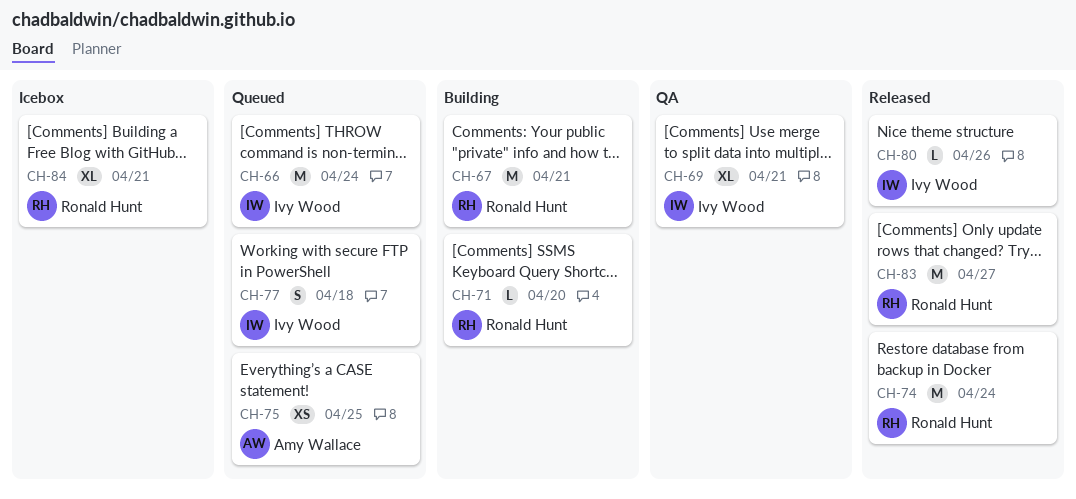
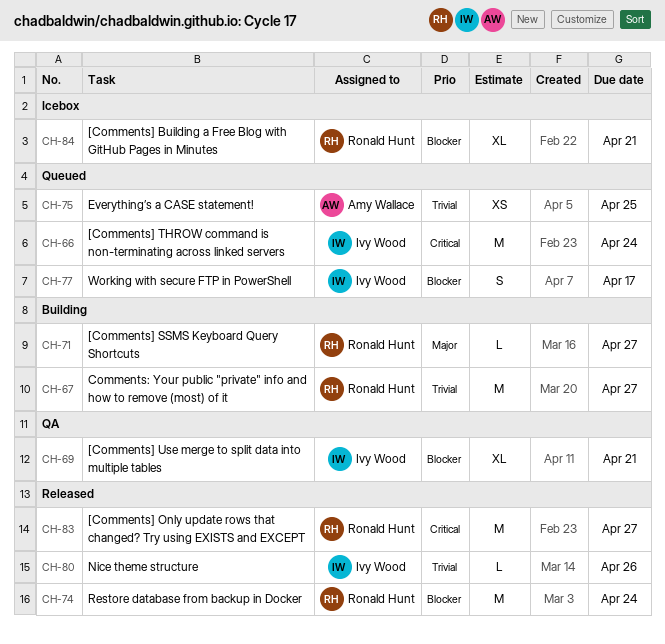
CH-67, due: Apr 21 -> Apr 27
CH-71, due: Apr 20 -> Apr 27
CH-77, due: Apr 18 -> Apr 17

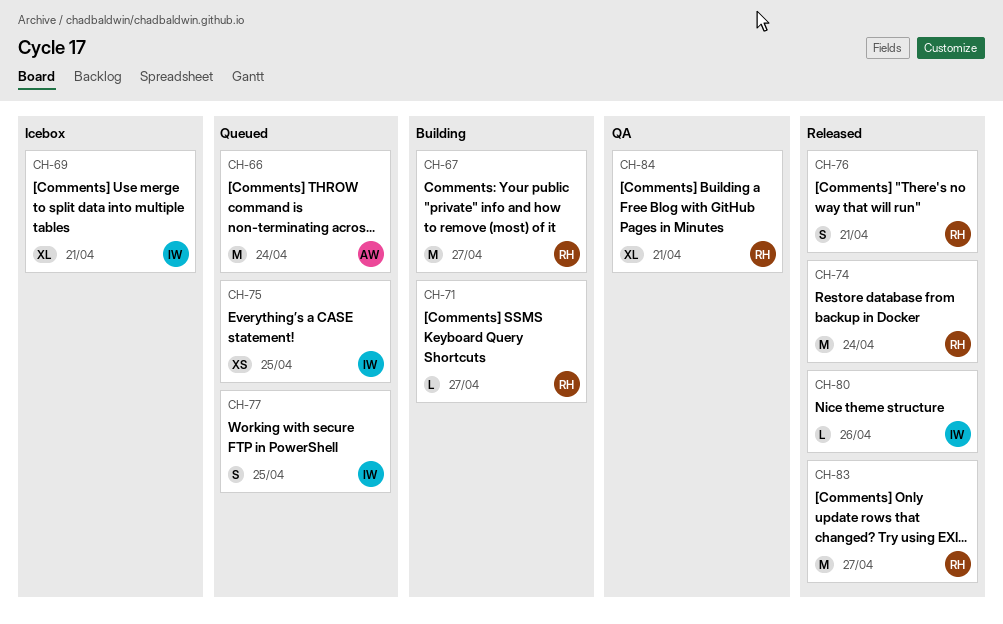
CH-66, owner: Ivy Wood -> Amy Wallace
CH-69, status: QA -> Icebox
CH-75, owner: Amy Wallace -> Ivy Wood
CH-76: none -> present
CH-77, due: Apr 17 -> Apr 25
CH-84, status: Icebox -> QA

